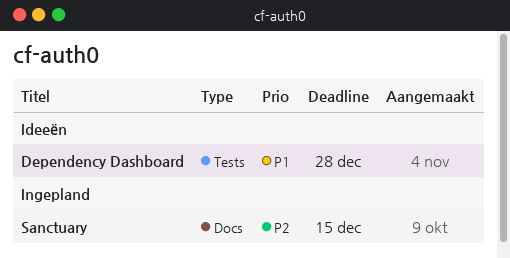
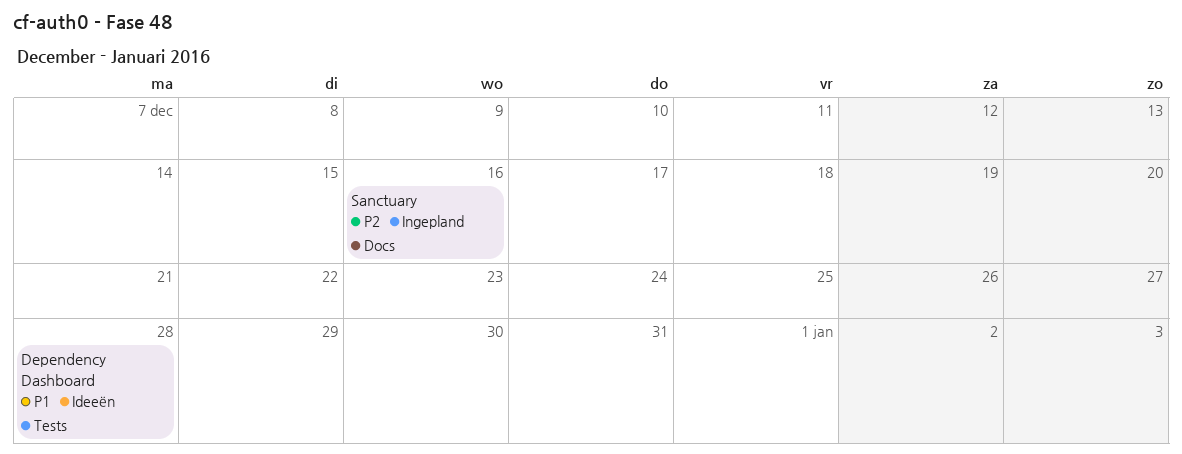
Sanctuary, due: Dec 15 -> Dec 16

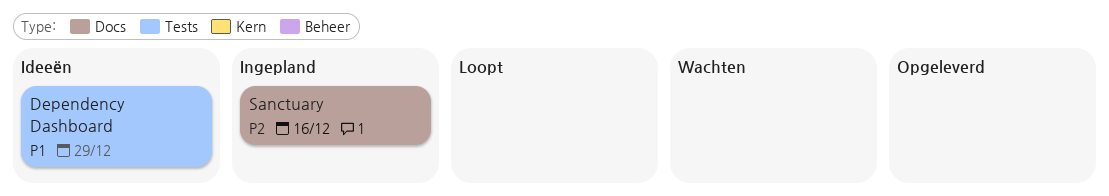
Dependency Dashboard, due: Dec 28 -> Dec 29

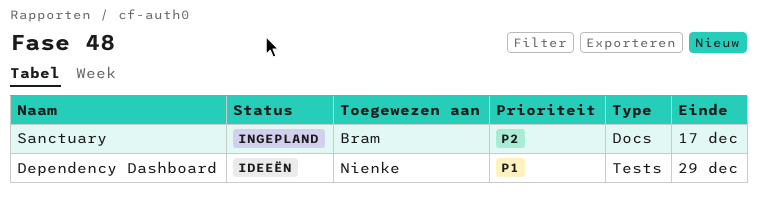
Sanctuary, due: Dec 16 -> Dec 17

